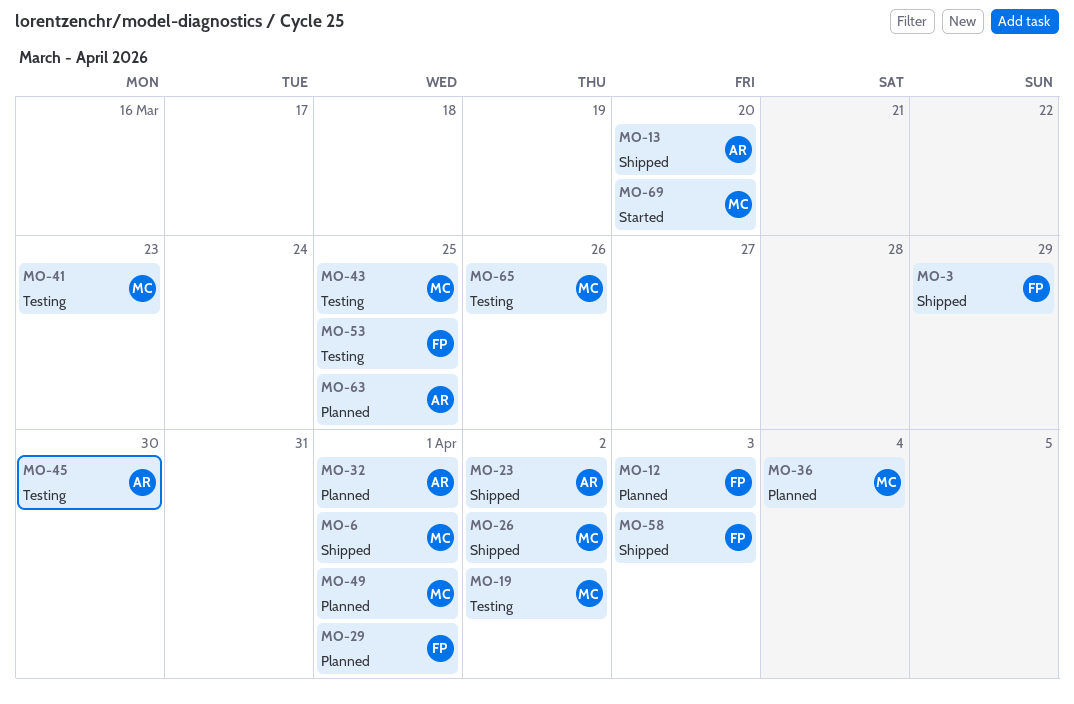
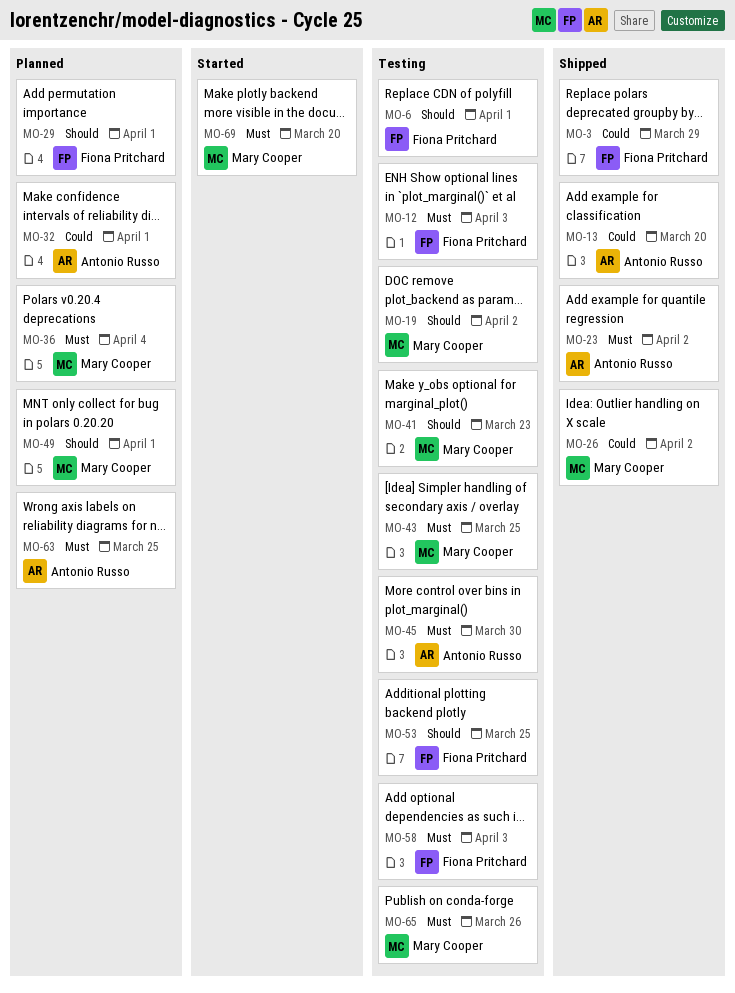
MO-6, status: Shipped -> Testing
MO-6, owner: Mary Cooper -> Fiona Pritchard
MO-12, status: Planned -> Testing
MO-58, status: Shipped -> Testing

